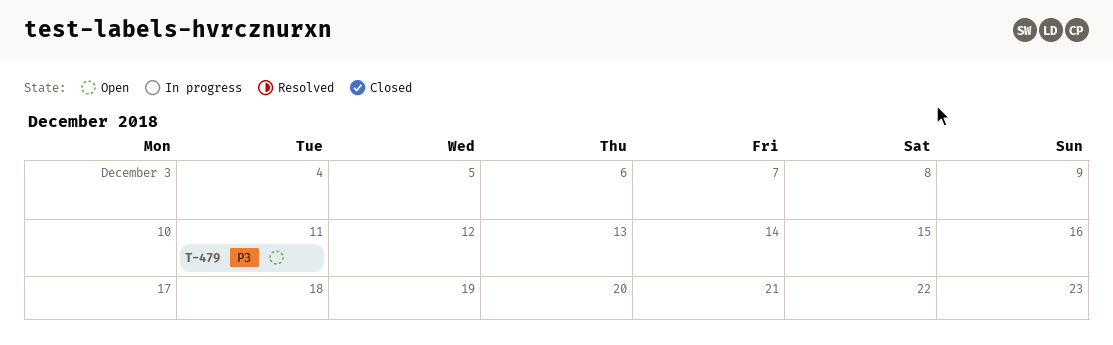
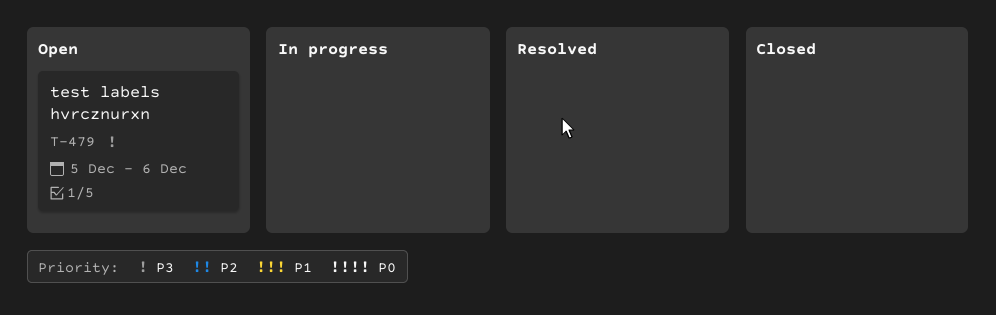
T-479, due: Dec 11 -> Dec 6

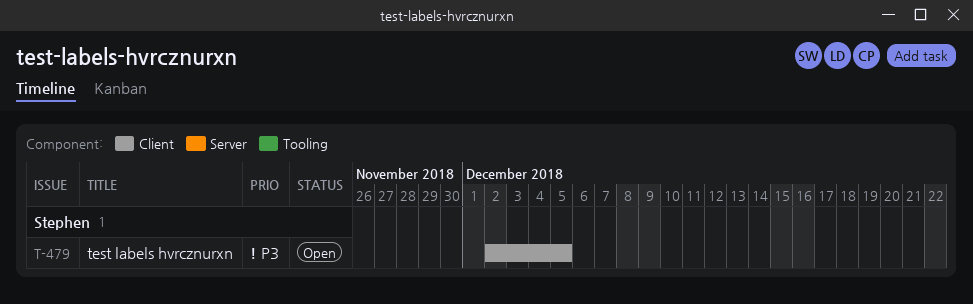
T-479, start: Dec 5 -> Dec 2
T-479, due: Dec 6 -> Dec 5

